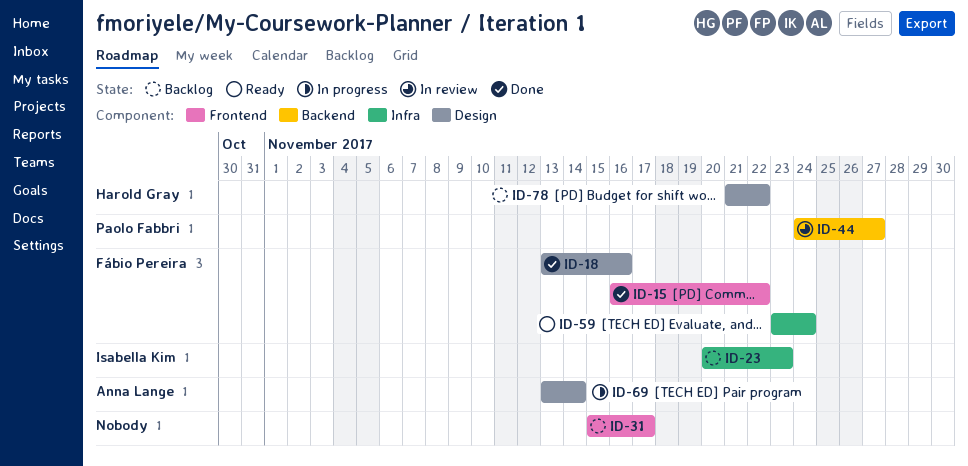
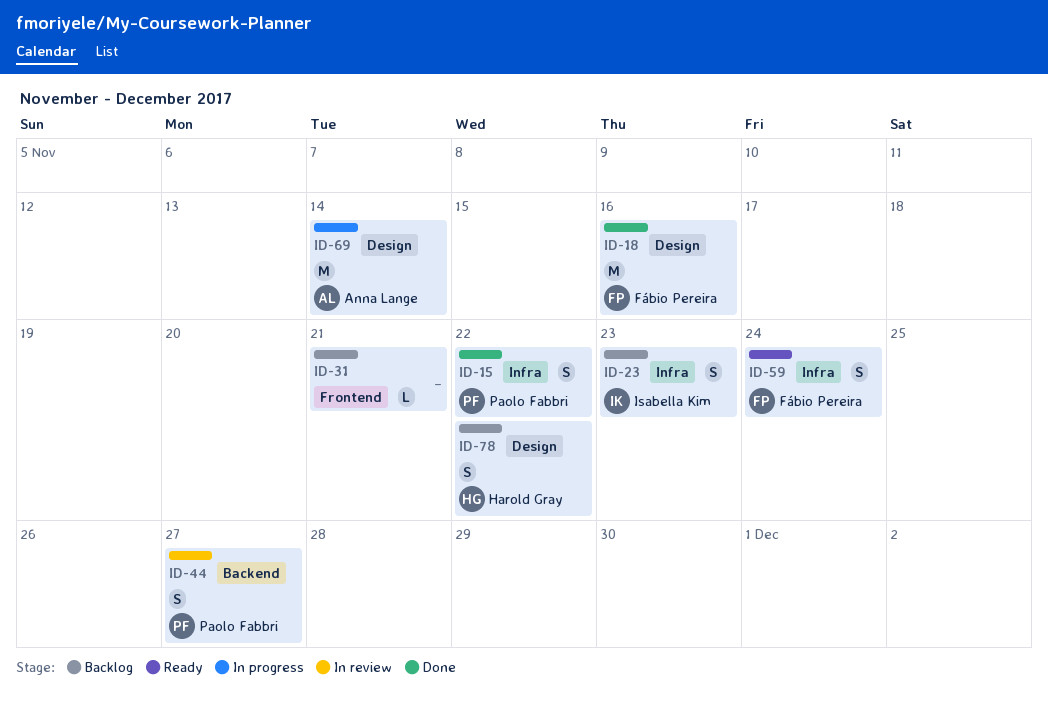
ID-15, owner: Fábio Pereira -> Paolo Fabbri
ID-15, label: Frontend -> Infra
ID-31, due: Nov 17 -> Nov 21

